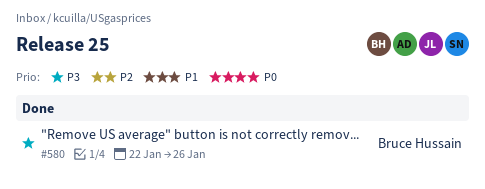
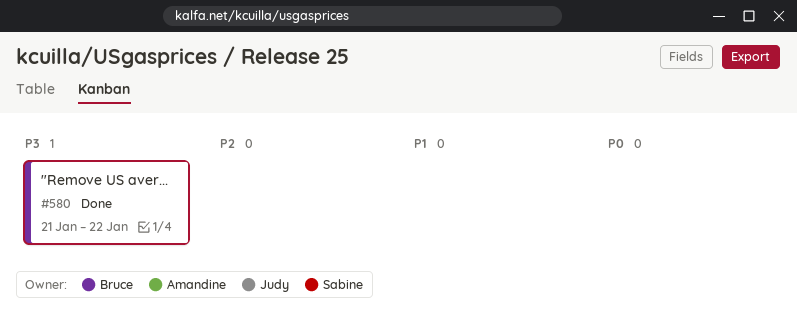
#580, start: Jan 22 -> Jan 21
#580, due: Jan 26 -> Jan 22

